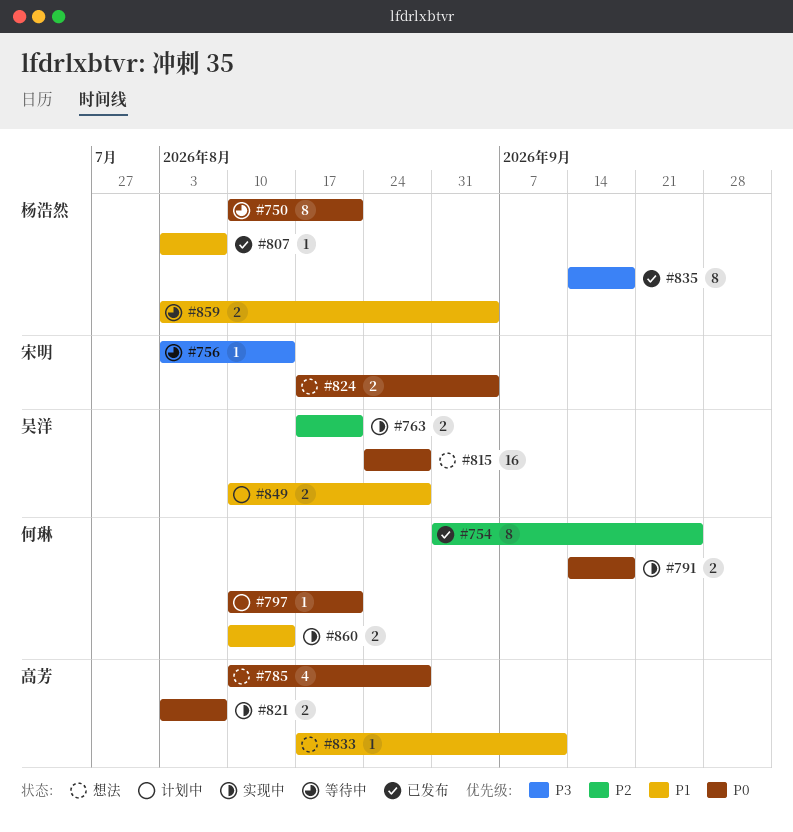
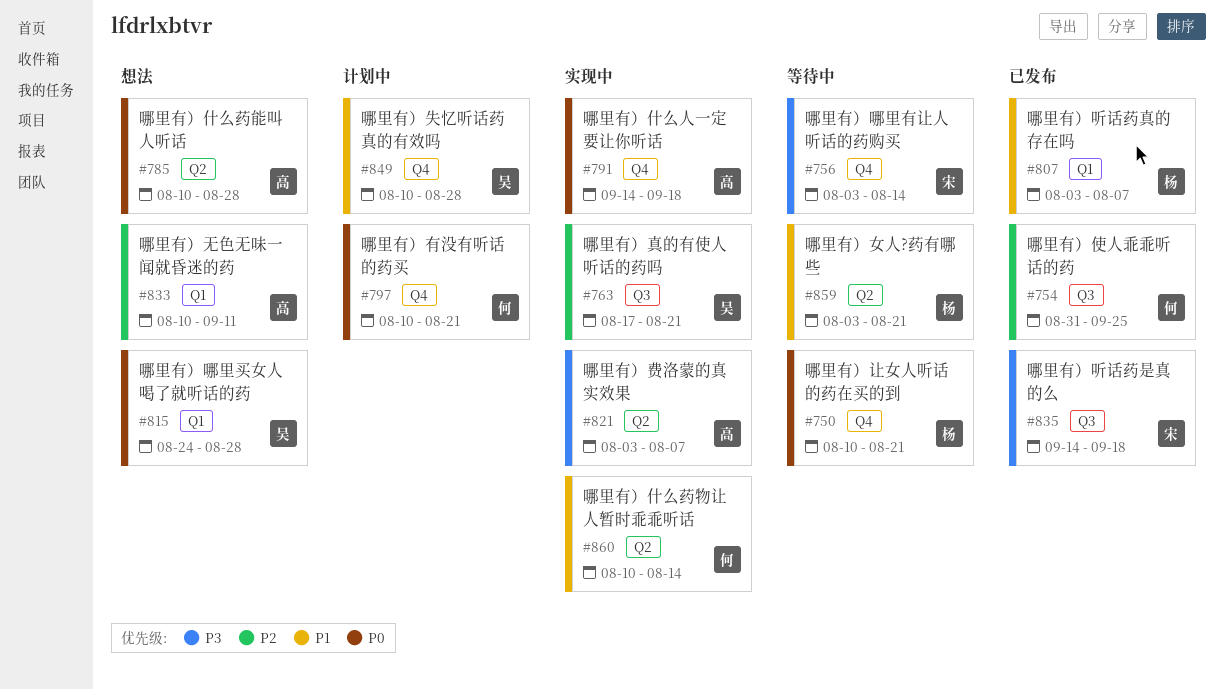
#791, owner: 何琳 -> 高芳
#821, priority: P0 -> P3
#824: present -> none
#833, priority: P1 -> P2
#833, start: Aug 17 -> Aug 10
#835, owner: 杨浩然 -> 宋明
#859, due: Sep 4 -> Aug 21

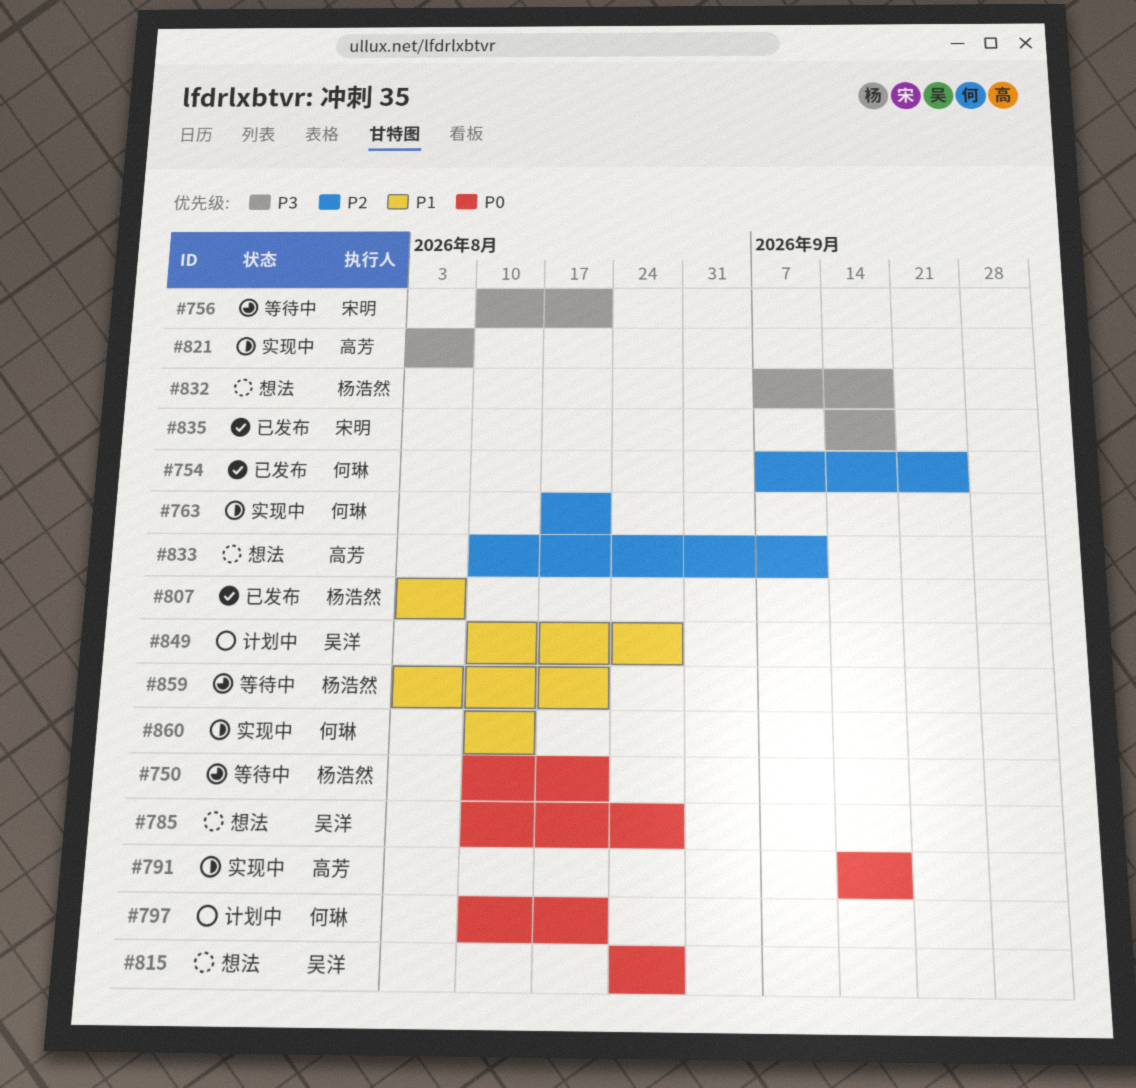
#754, start: Aug 31 -> Sep 7
#756, start: Aug 3 -> Aug 10
#756, due: Aug 14 -> Aug 21
#763, owner: 吴洋 -> 何琳
#785, owner: 高芳 -> 吴洋
#832: none -> present

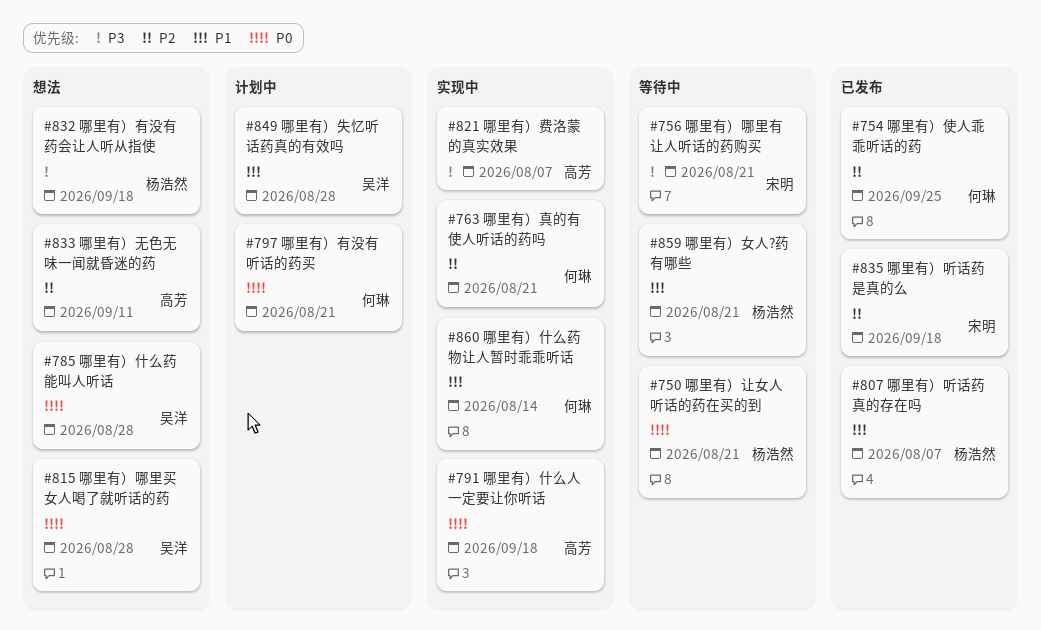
#835, priority: P3 -> P2

